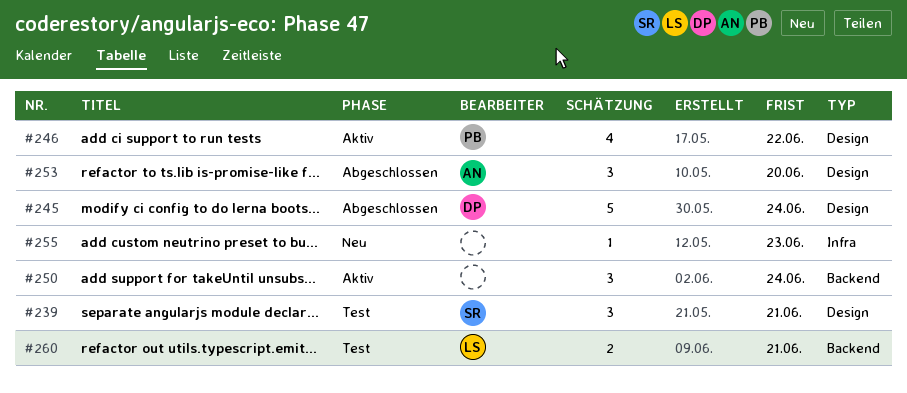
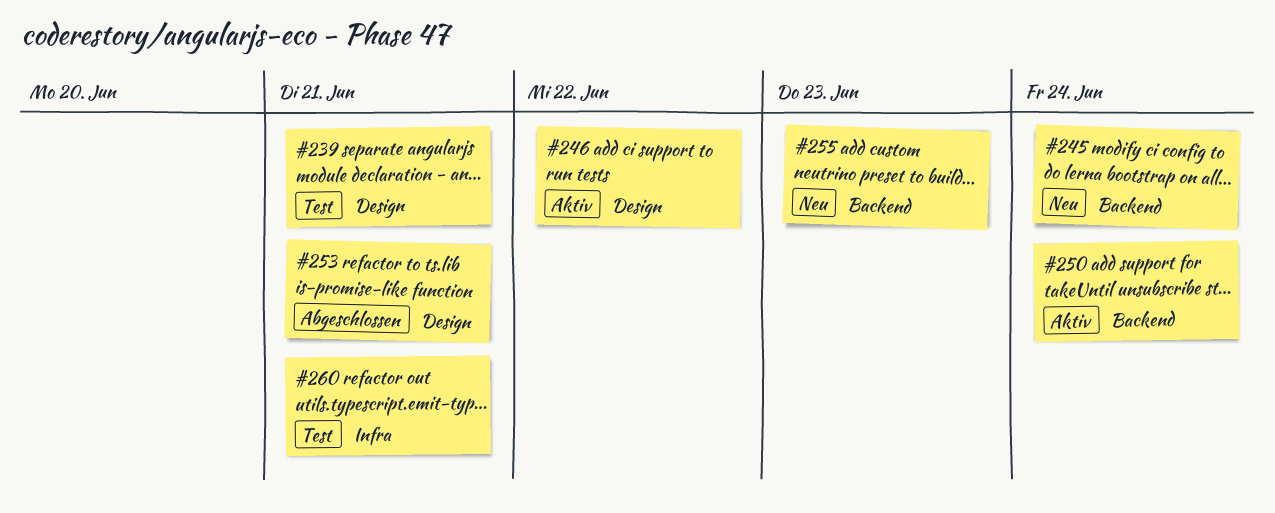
#245, status: Abgeschlossen -> Neu
#245, label: Design -> Backend
#253, due: Jun 20 -> Jun 21
#255, label: Infra -> Backend
#260, label: Backend -> Infra

